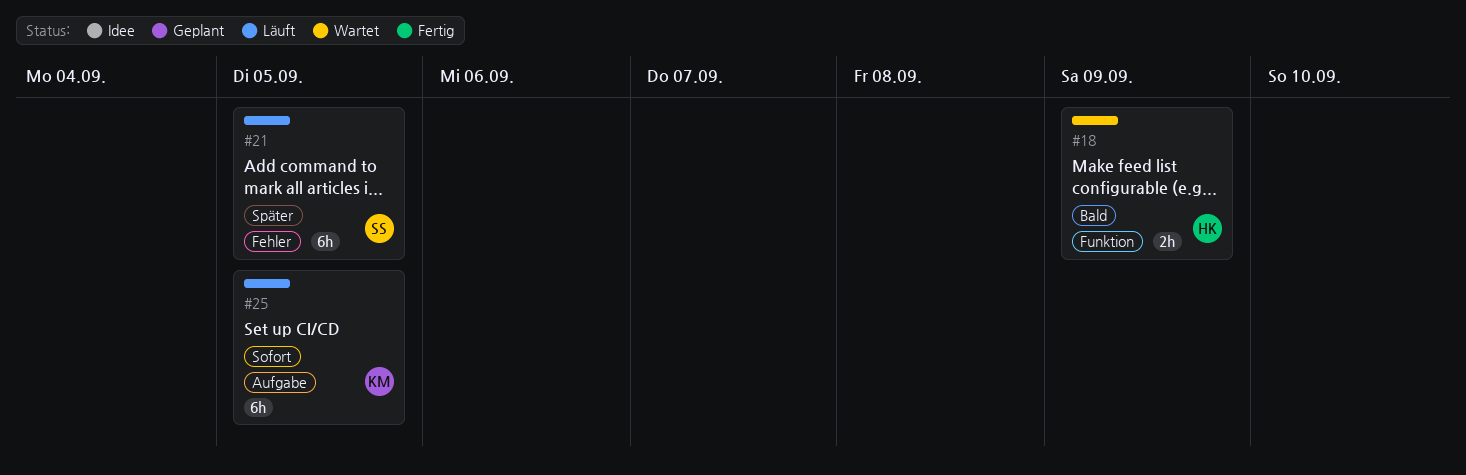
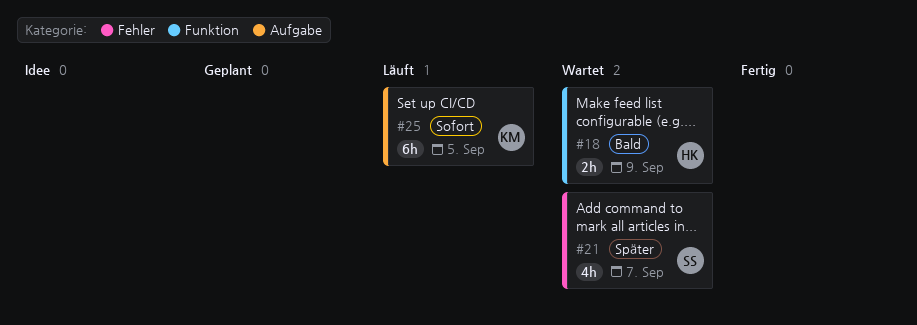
#21, status: Läuft -> Wartet
#21, estimate: 6h -> 4h
#21, due: Sep 5 -> Sep 7

